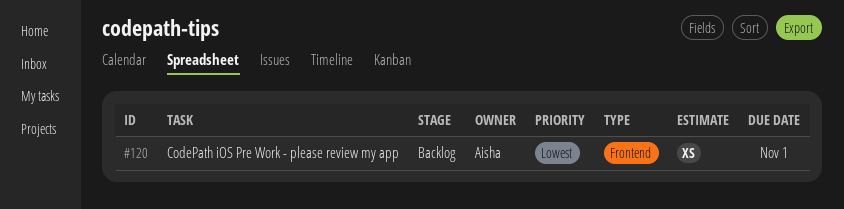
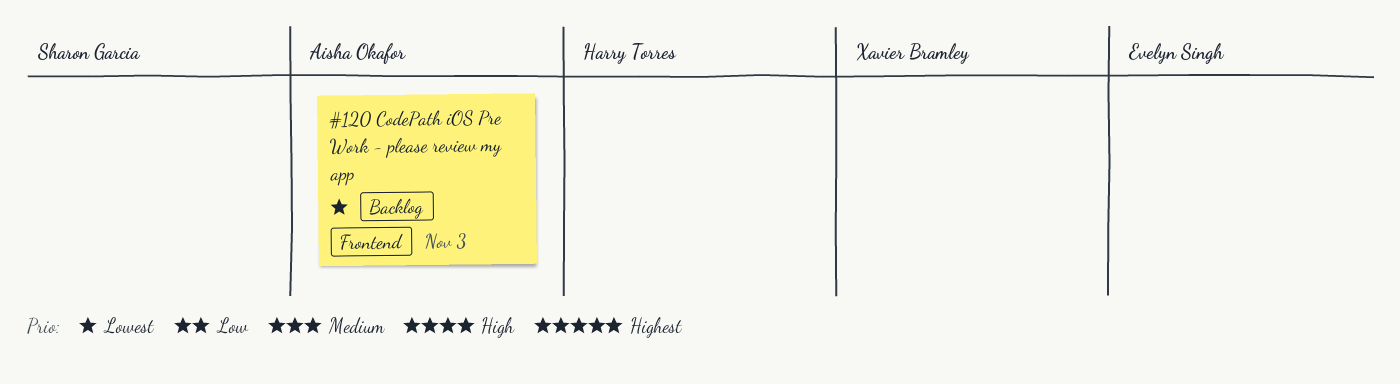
#120, due: Nov 1 -> Nov 3

